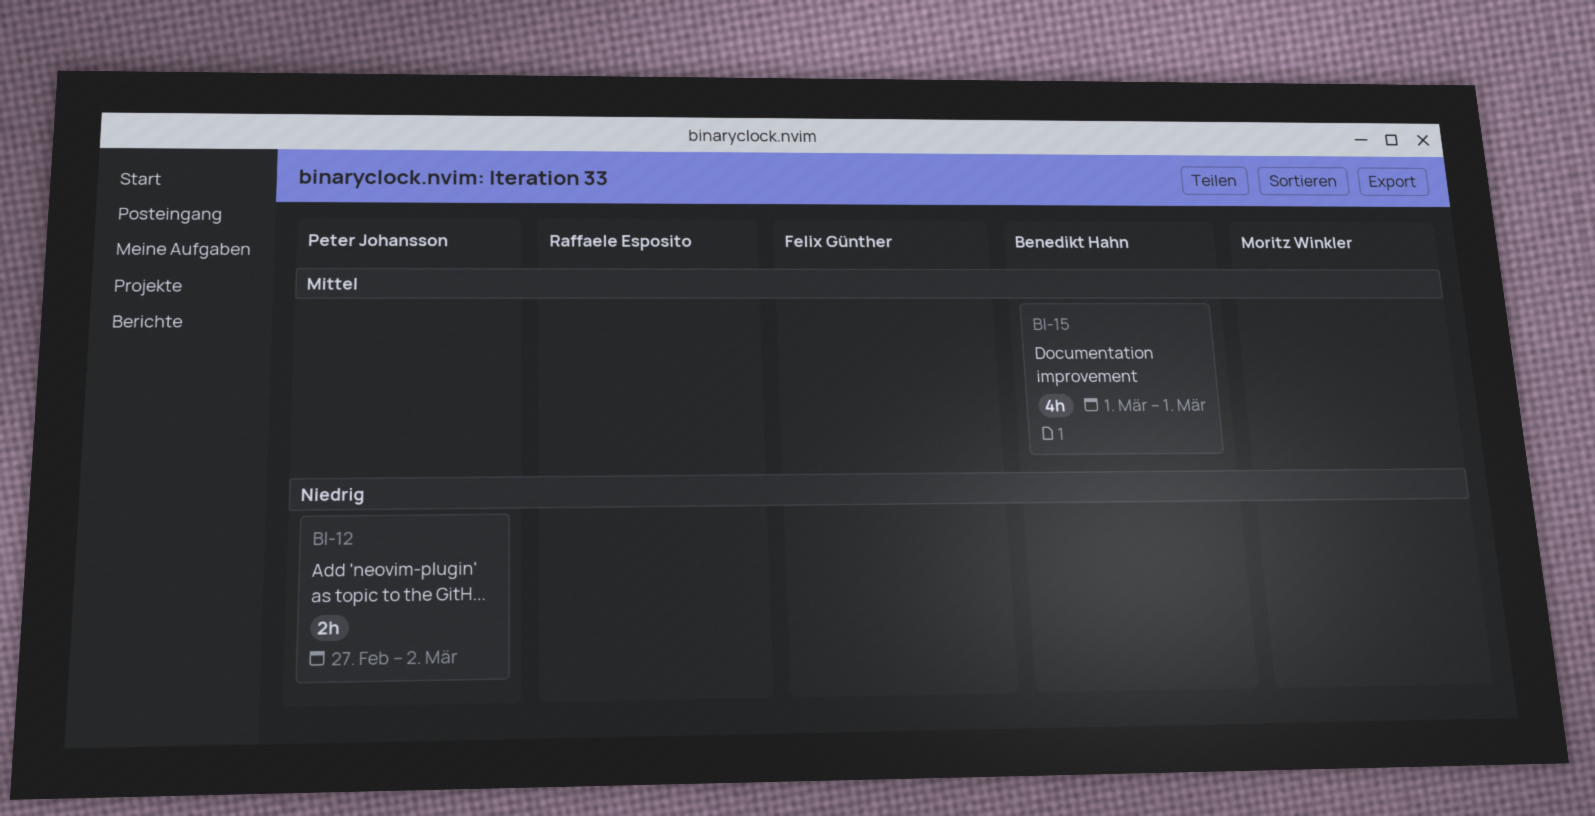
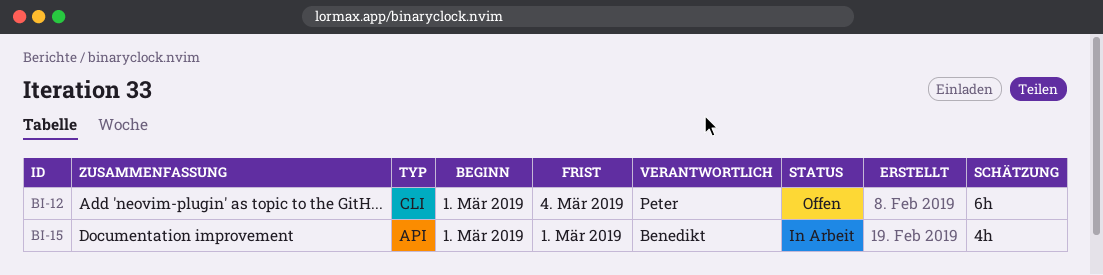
BI-12, estimate: 2h -> 6h
BI-12, start: Feb 27 -> Mar 1
BI-12, due: Mar 2 -> Mar 4

